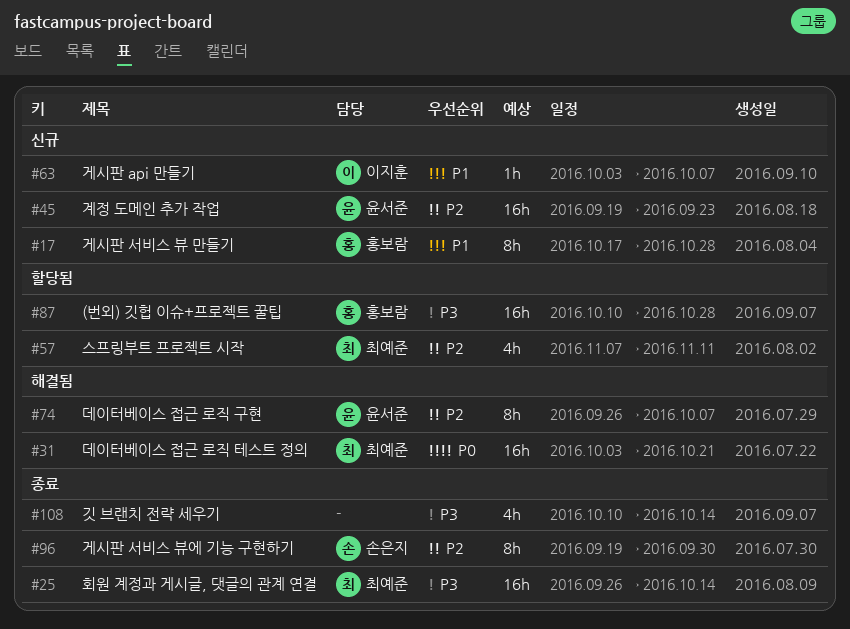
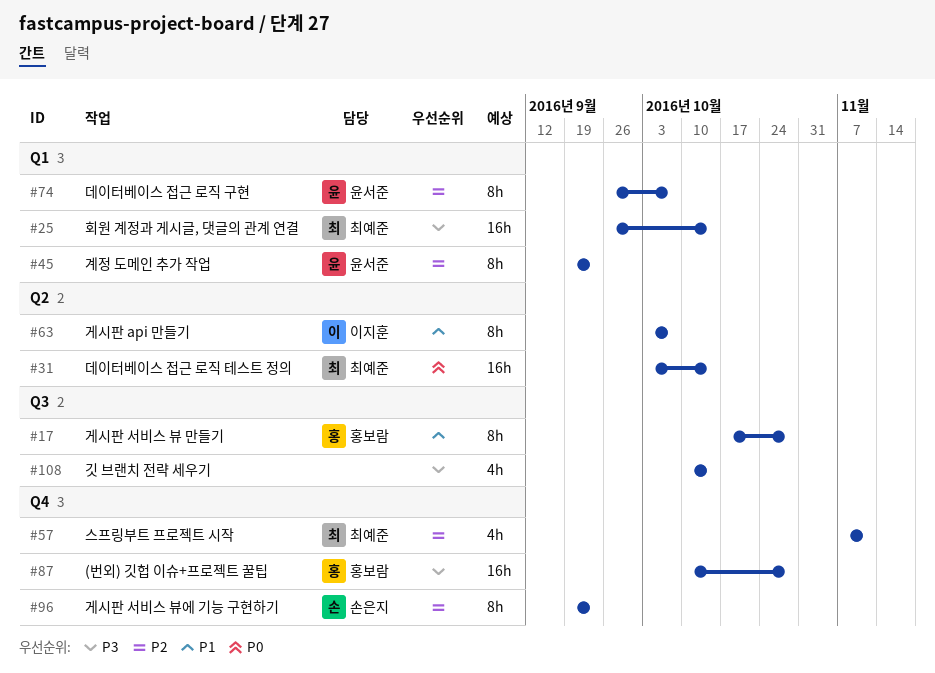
#31, due: Oct 21 -> Oct 14
#45, estimate: 16h -> 8h
#63, estimate: 1h -> 8h
#96, due: Sep 30 -> Sep 23

